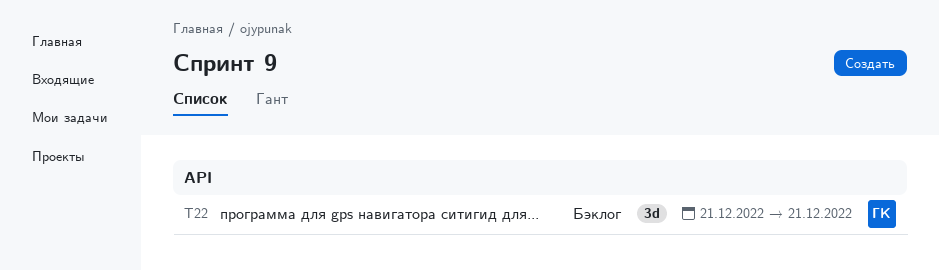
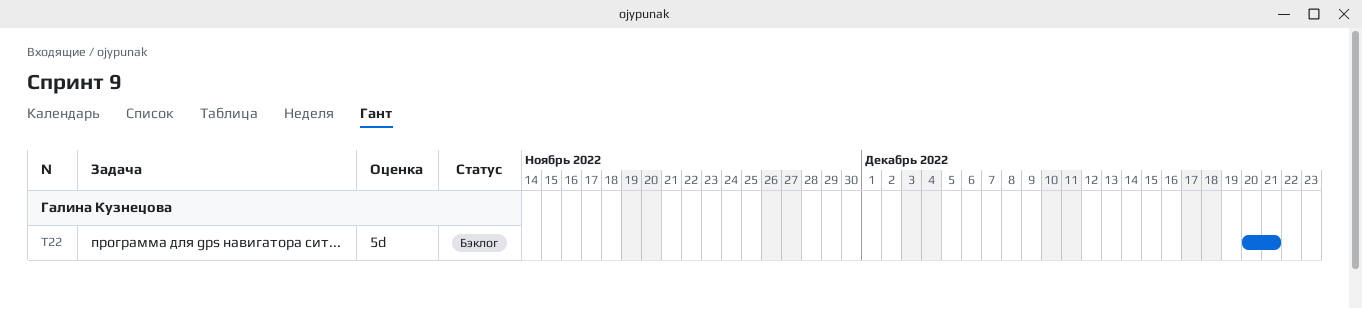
T22, estimate: 3d -> 5d
T22, start: Dec 21 -> Dec 20

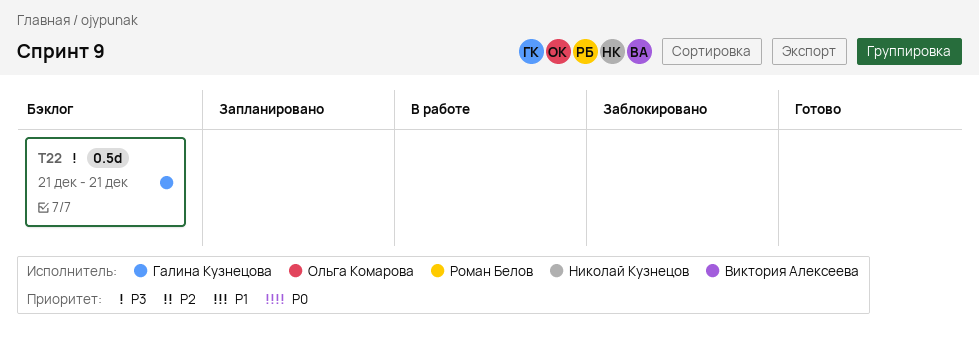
T22, estimate: 5d -> 0.5d
T22, start: Dec 20 -> Dec 21

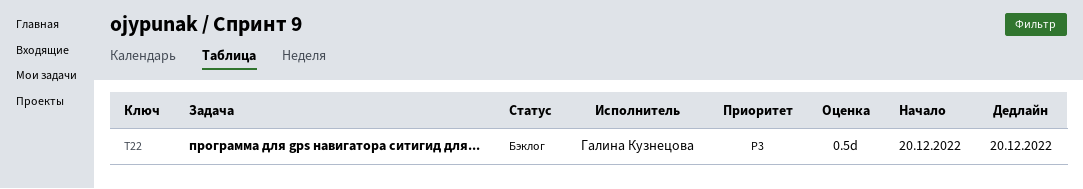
T22, start: Dec 21 -> Dec 20
T22, due: Dec 21 -> Dec 20

